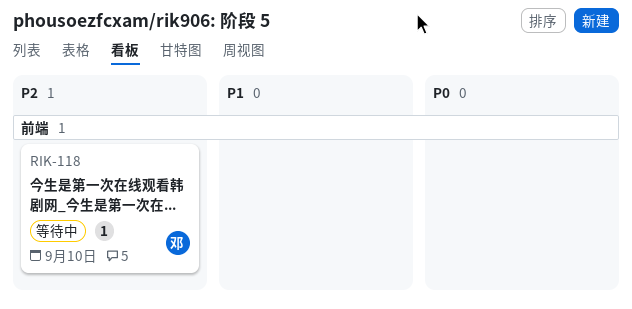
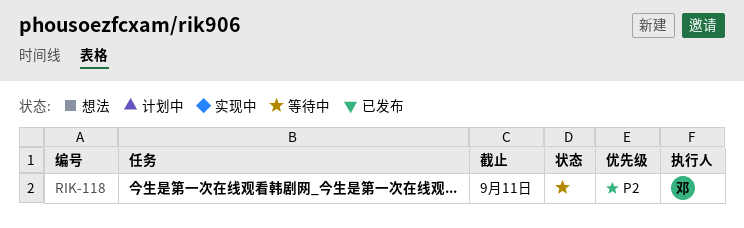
RIK-118, due: Sep 10 -> Sep 11

